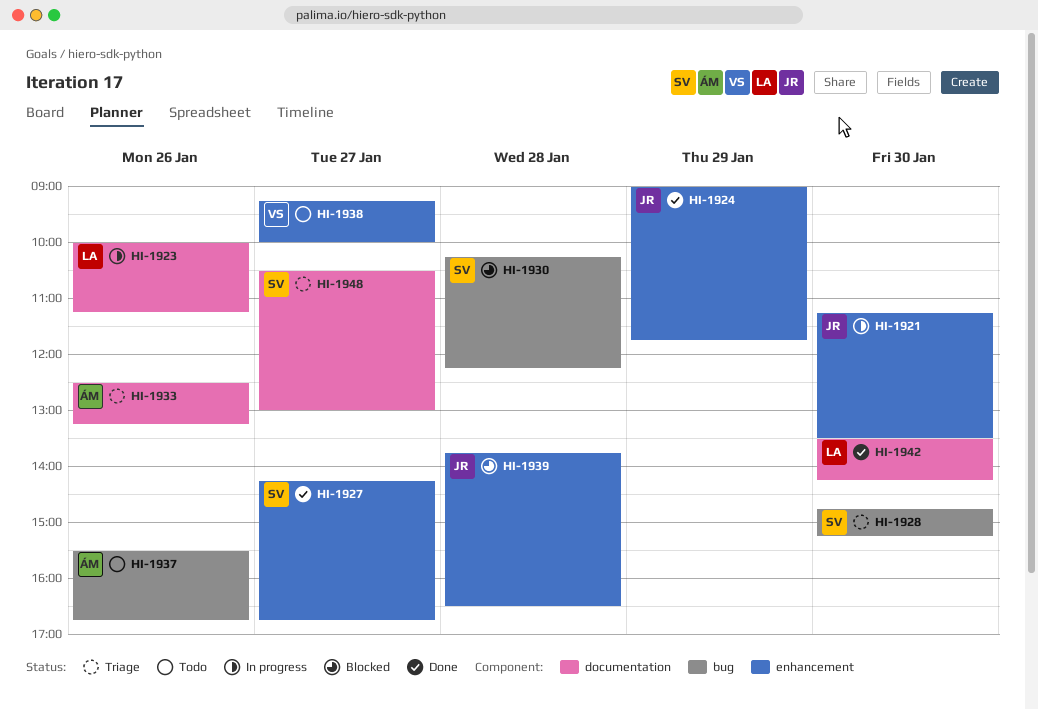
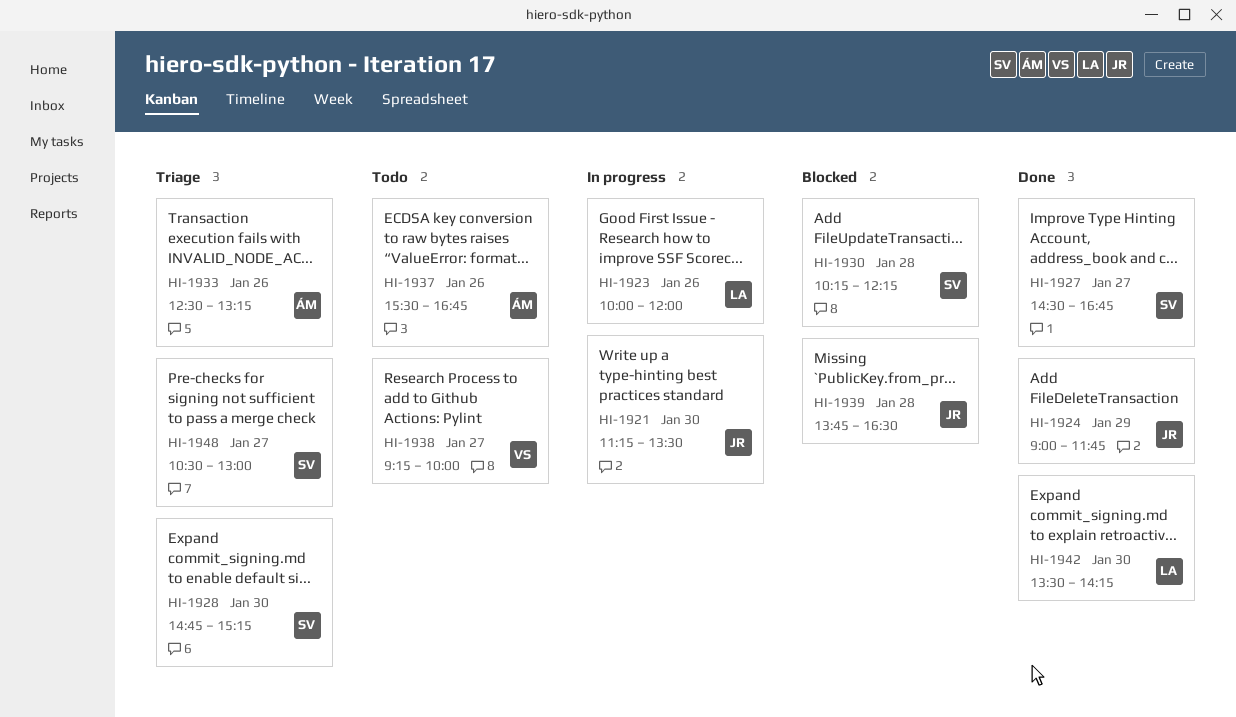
HI-1923, ends: 11:15 -> 12:00
HI-1927, begins: 14:15 -> 14:30

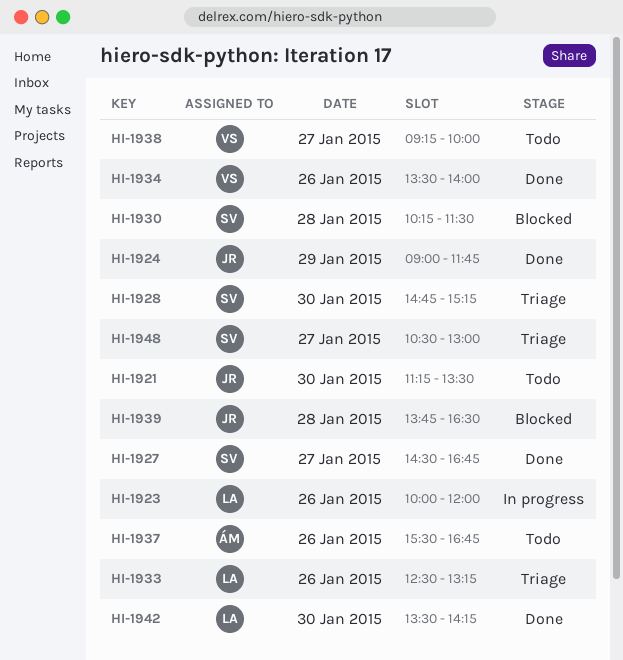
HI-1921, status: In progress -> Todo
HI-1930, ends: 12:15 -> 11:30
HI-1933, owner: ÁM -> LA
HI-1934: none -> present

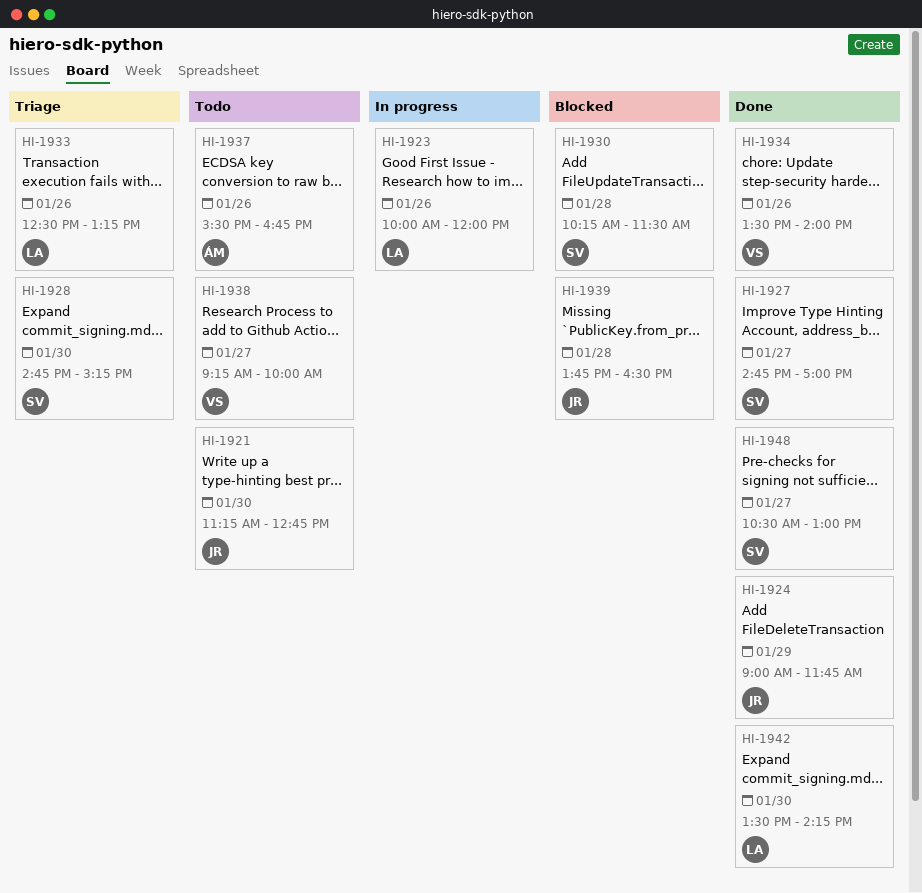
HI-1921, ends: 13:30 -> 12:45
HI-1927, begins: 14:30 -> 14:45
HI-1927, ends: 16:45 -> 17:00
HI-1948, status: Triage -> Done

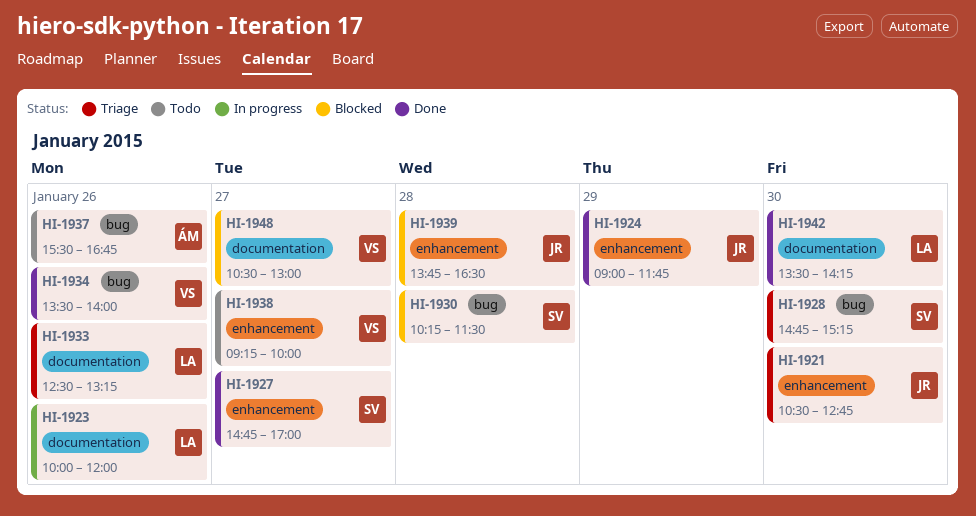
HI-1921, status: Todo -> Triage
HI-1921, begins: 11:15 -> 10:30
HI-1948, status: Done -> Blocked
HI-1948, owner: SV -> VS

